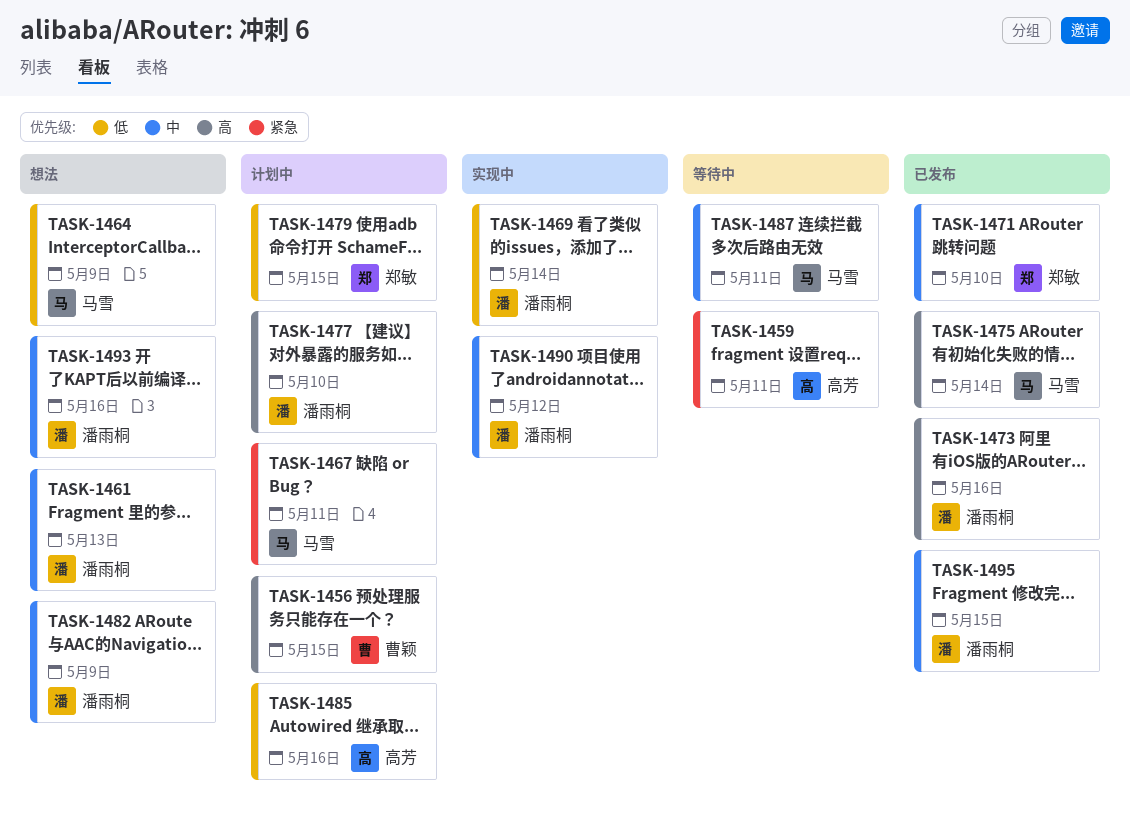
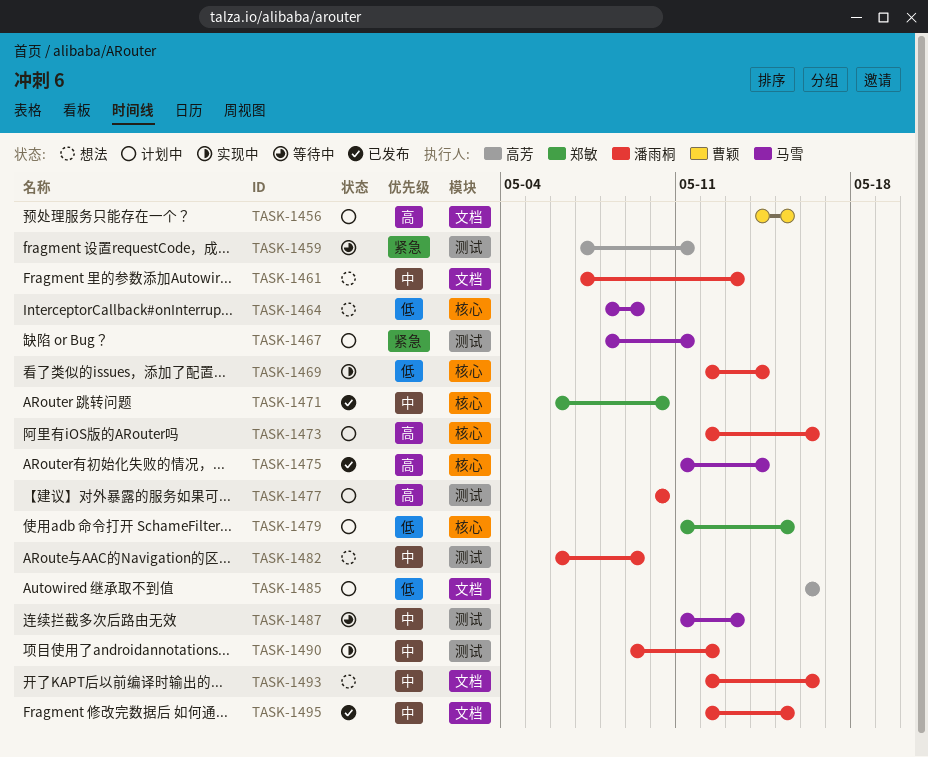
TASK-1473, status: 已发布 -> 计划中
TASK-1487, due: May 11 -> May 13

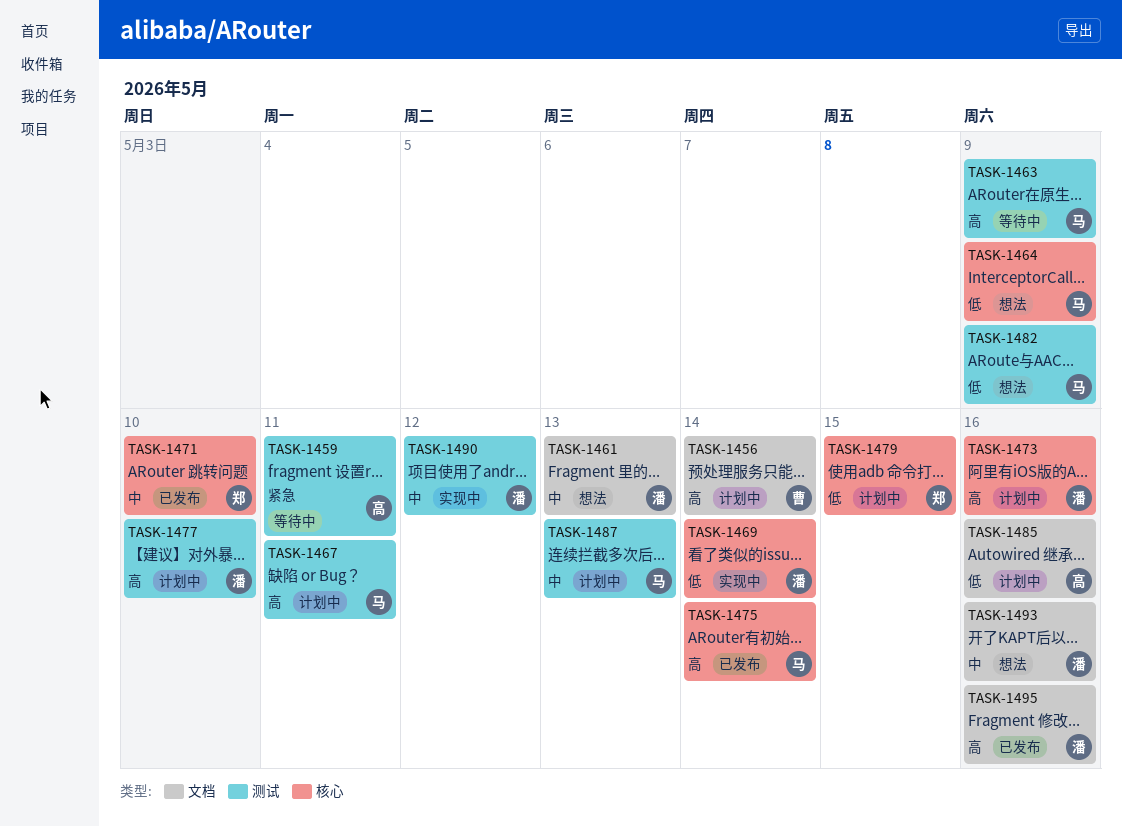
TASK-1456, due: May 15 -> May 14
TASK-1463: none -> present
TASK-1467, priority: 紧急 -> 高
TASK-1482, owner: 潘雨桐 -> 马雪
TASK-1482, priority: 中 -> 低
TASK-1487, status: 等待中 -> 计划中
TASK-1495, priority: 中 -> 高
TASK-1495, due: May 15 -> May 16

